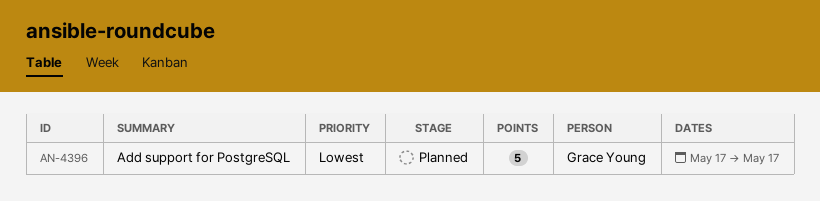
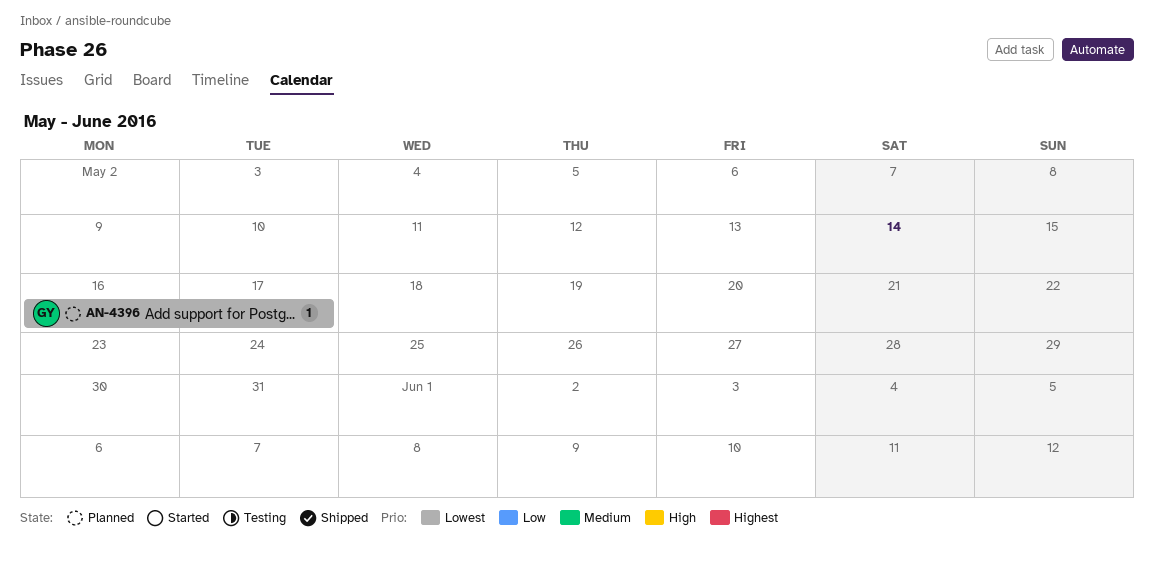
AN-4396, estimate: 5 -> 1
AN-4396, start: May 17 -> May 16

